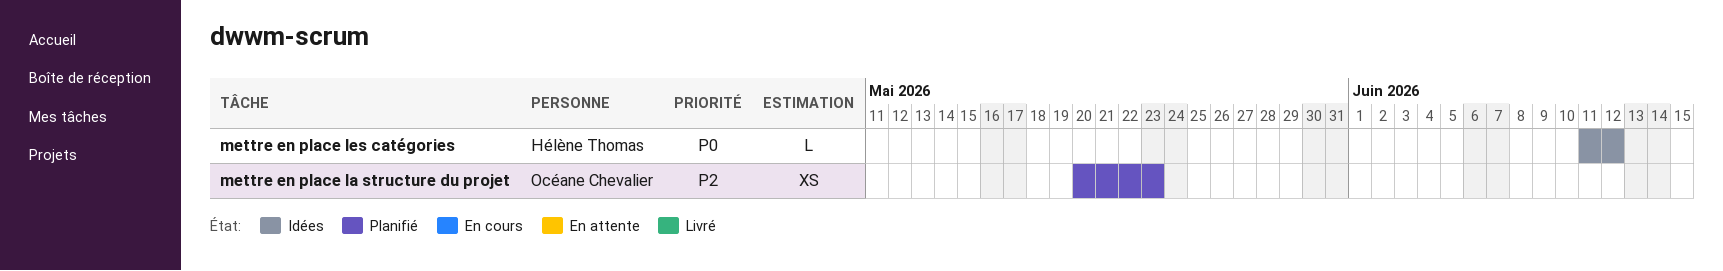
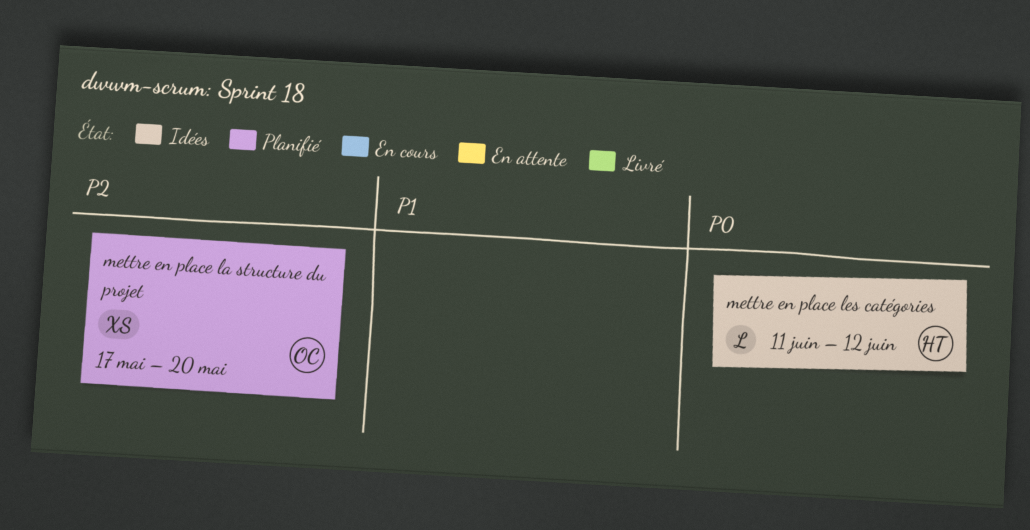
mettre en place la structure du projet, start: May 20 -> May 17
mettre en place la structure du projet, due: May 23 -> May 20

